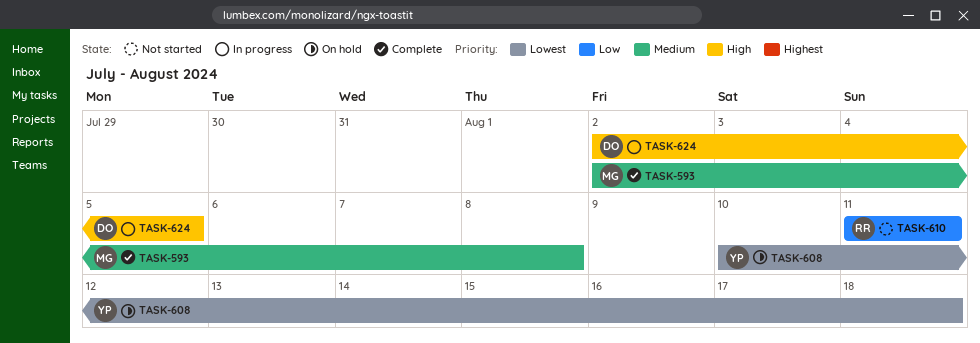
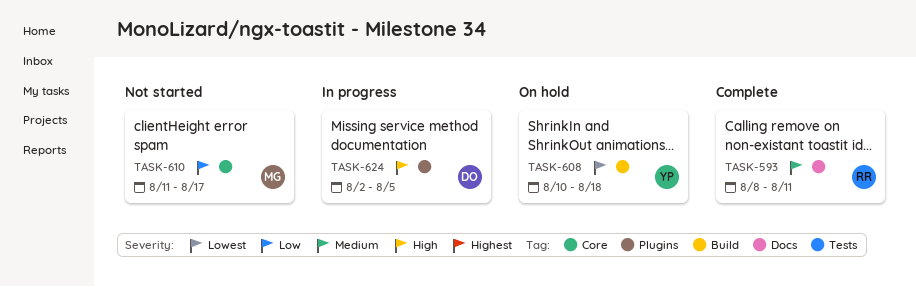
TASK-593, owner: MG -> RR
TASK-593, start: Aug 2 -> Aug 8
TASK-593, due: Aug 8 -> Aug 11
TASK-610, owner: RR -> MG
TASK-610, due: Aug 11 -> Aug 17

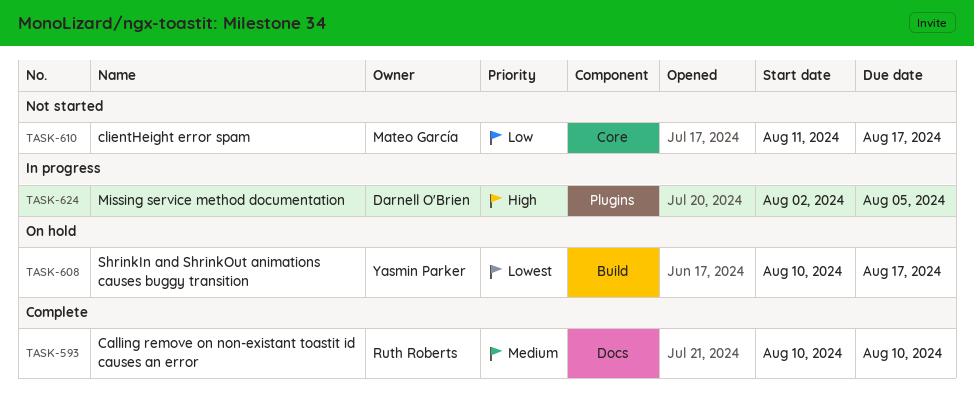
TASK-593, start: Aug 8 -> Aug 10
TASK-593, due: Aug 11 -> Aug 10
TASK-608, due: Aug 18 -> Aug 17

